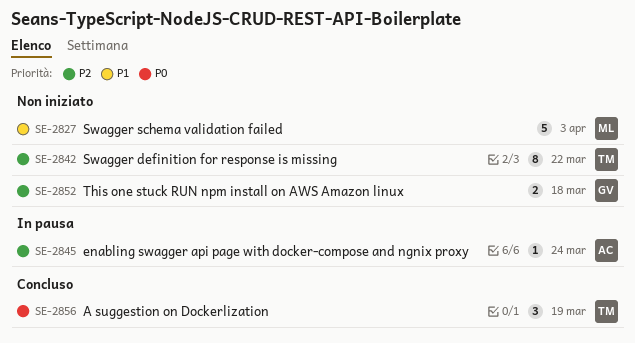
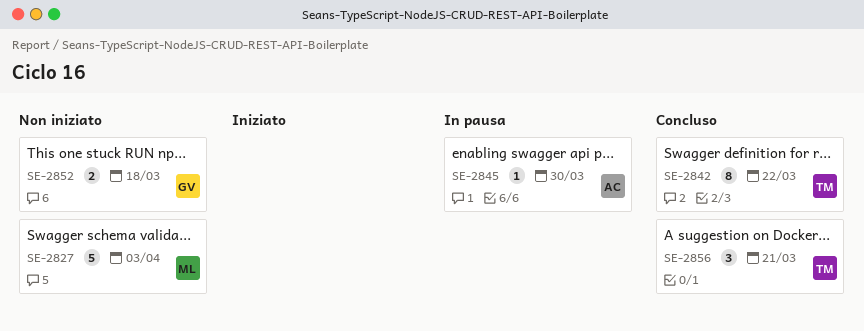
SE-2842, status: Non iniziato -> Concluso
SE-2845, due: Mar 24 -> Mar 30
SE-2856, due: Mar 19 -> Mar 21

